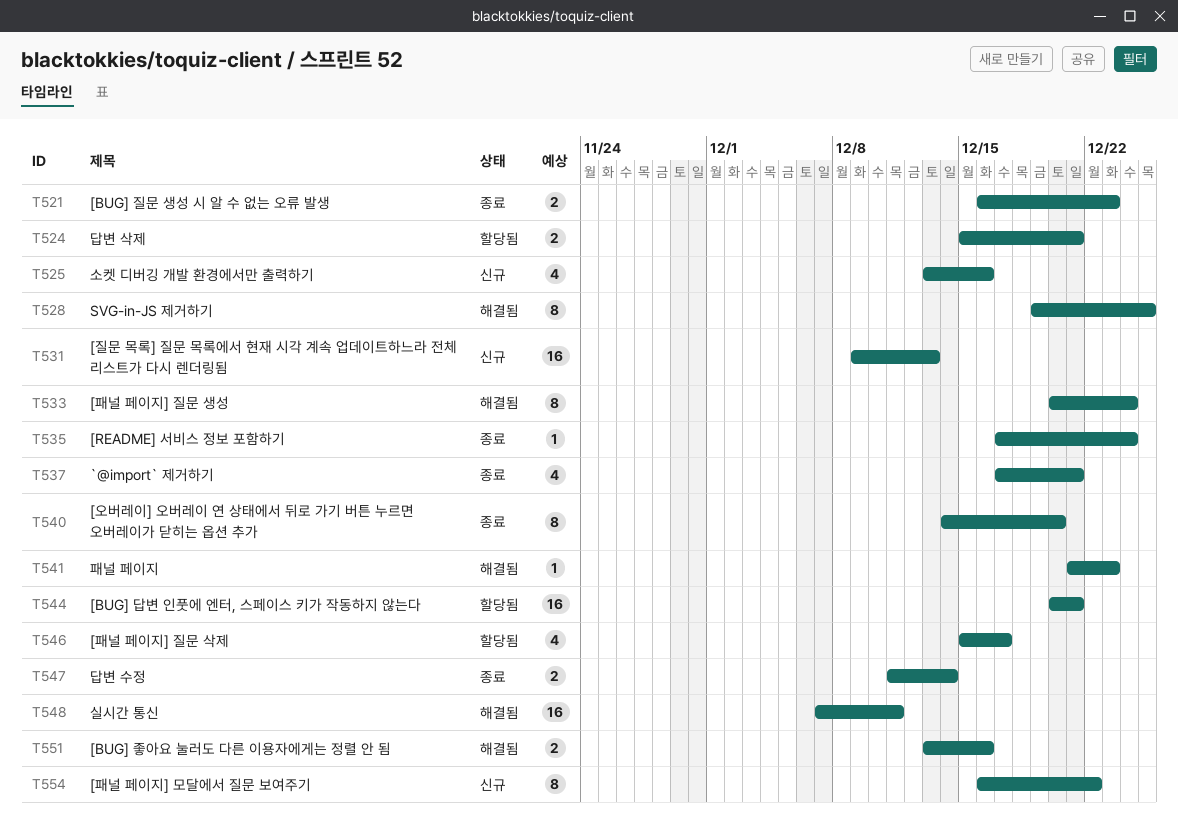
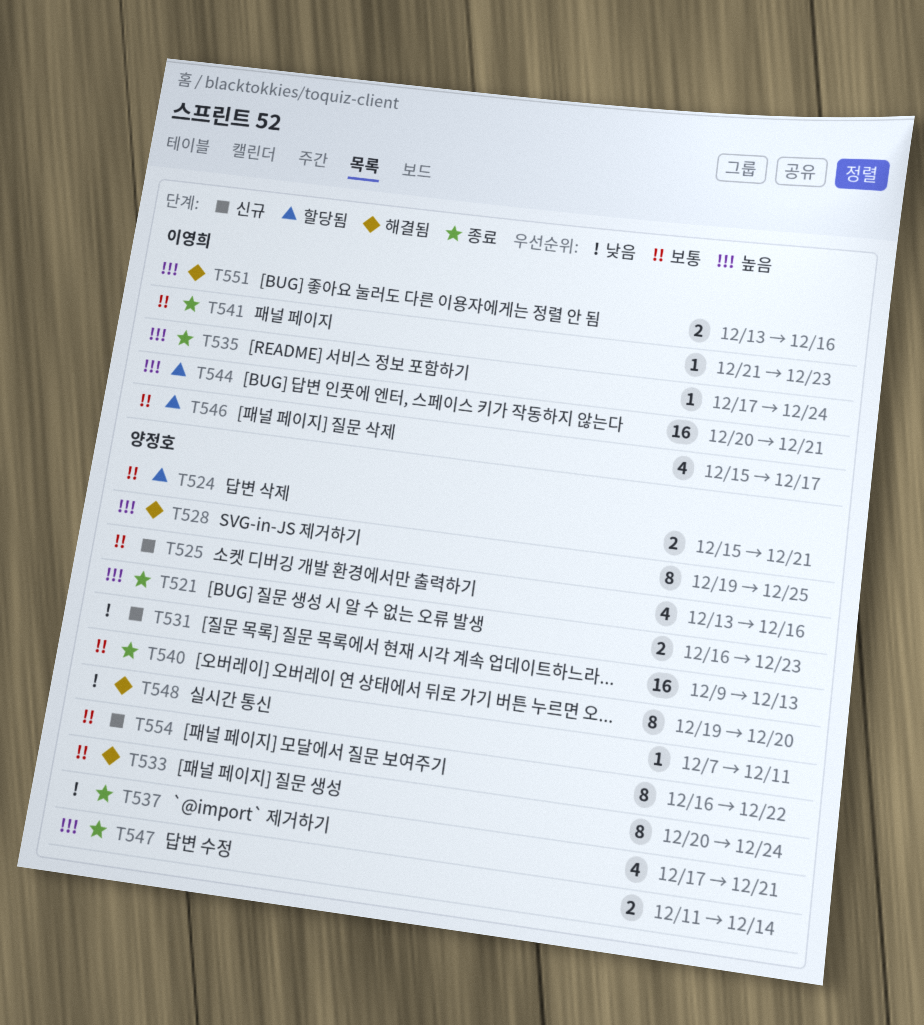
T540, start: Dec 14 -> Dec 19
T541, status: 해결됨 -> 종료
T548, estimate: 16 -> 1

